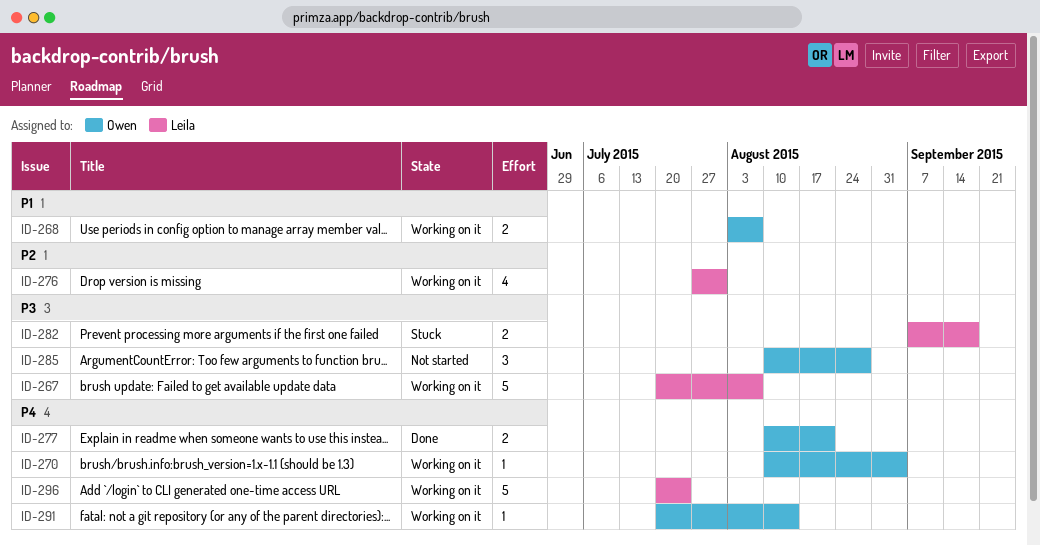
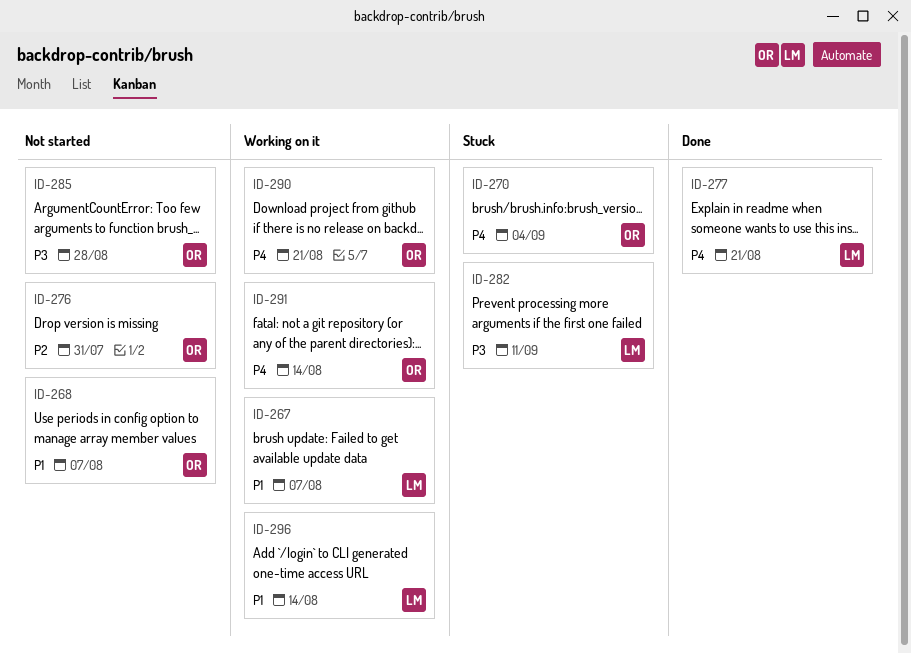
ID-267, priority: P3 -> P1
ID-268, status: Working on it -> Not started
ID-270, status: Working on it -> Stuck
ID-276, status: Working on it -> Not started
ID-276, owner: Leila -> Owen
ID-277, owner: Owen -> Leila
ID-282, due: Sep 18 -> Sep 11
ID-290: none -> present
ID-296, priority: P4 -> P1
ID-296, due: Jul 24 -> Aug 14

